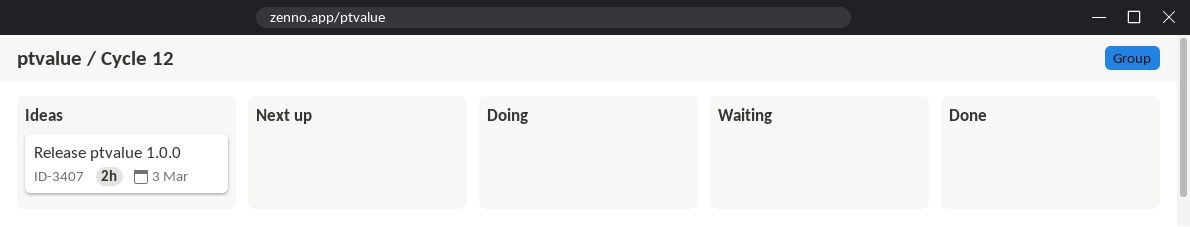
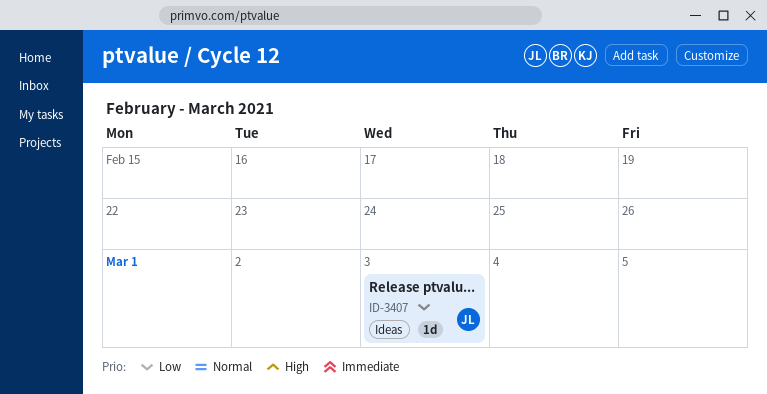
ID-3407, estimate: 2h -> 1d

